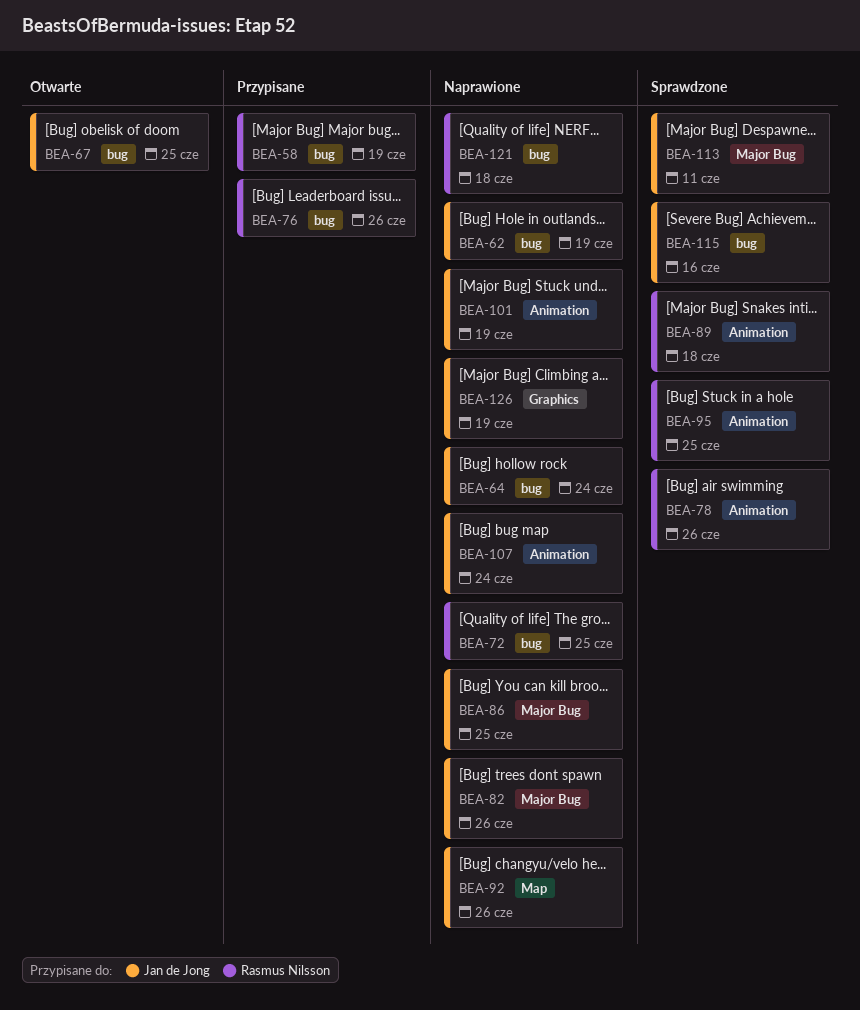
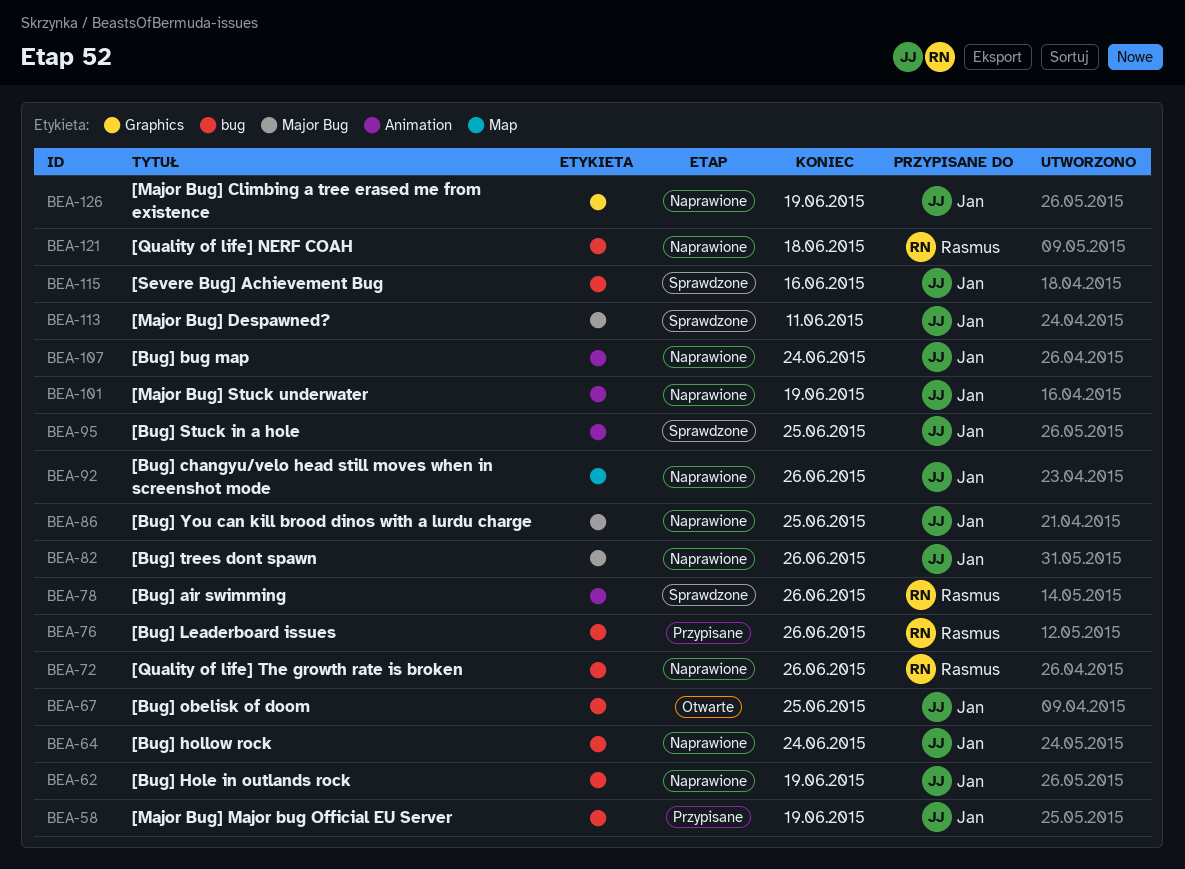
BEA-58, owner: Rasmus Nilsson -> Jan de Jong
BEA-72, due: Jun 25 -> Jun 26
BEA-89: present -> none
BEA-95, owner: Rasmus Nilsson -> Jan de Jong

